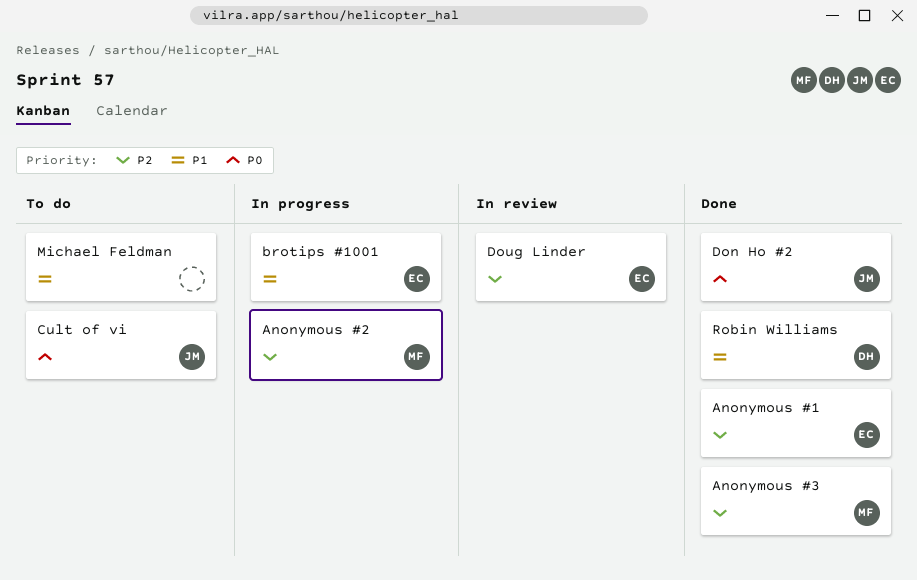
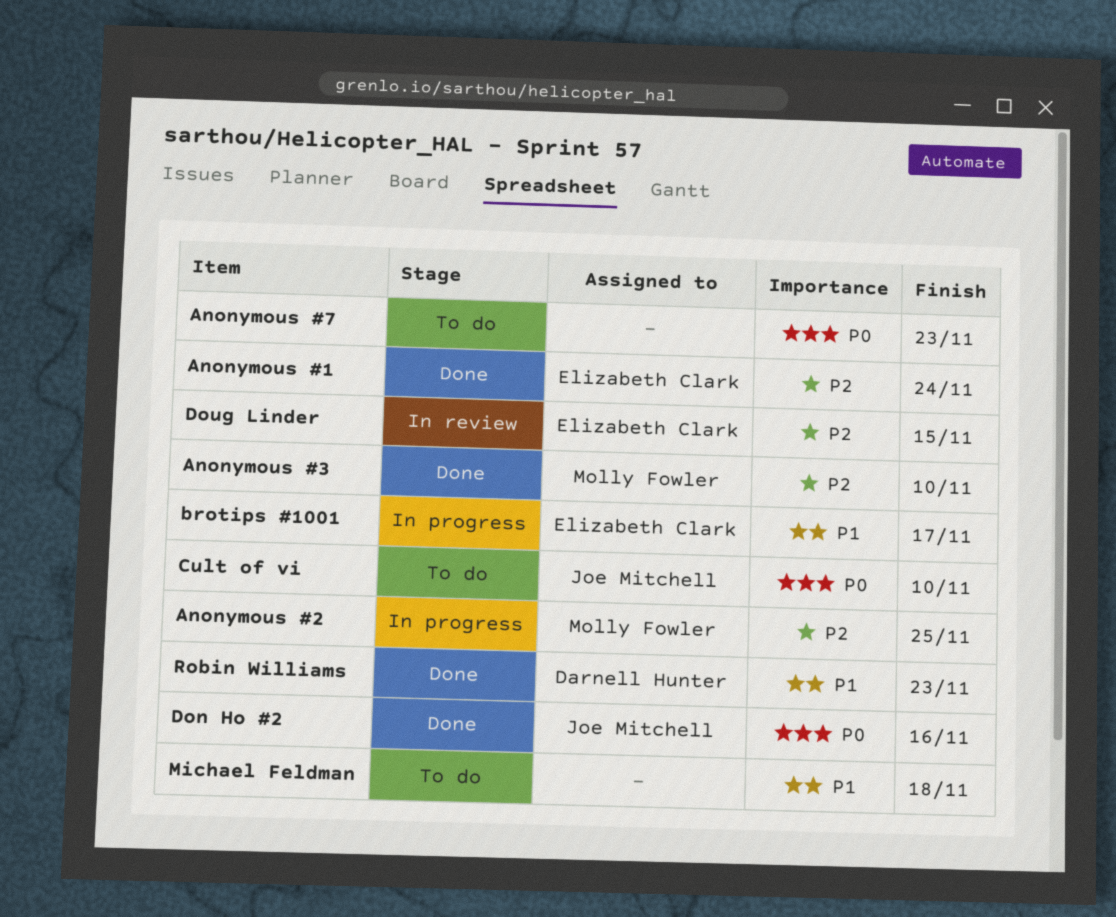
Anonymous #7: none -> present

